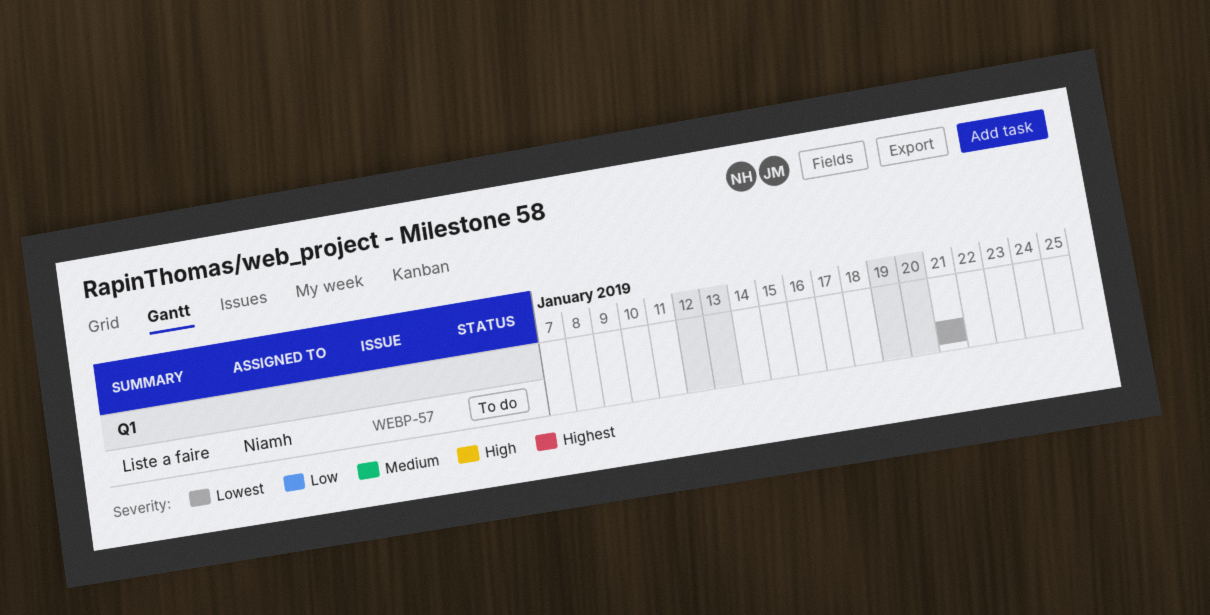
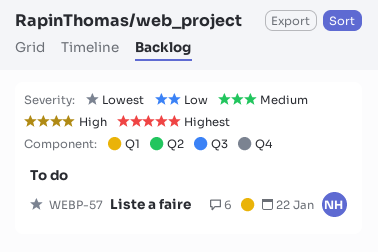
WEBP-57, due: Jan 21 -> Jan 22

